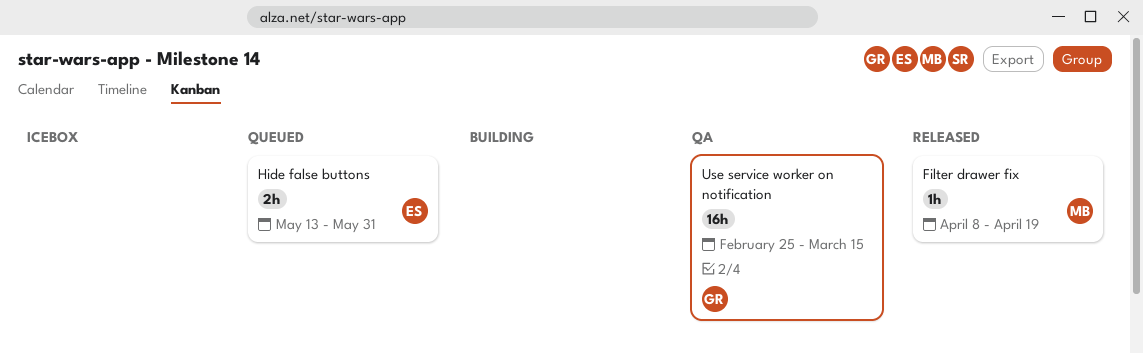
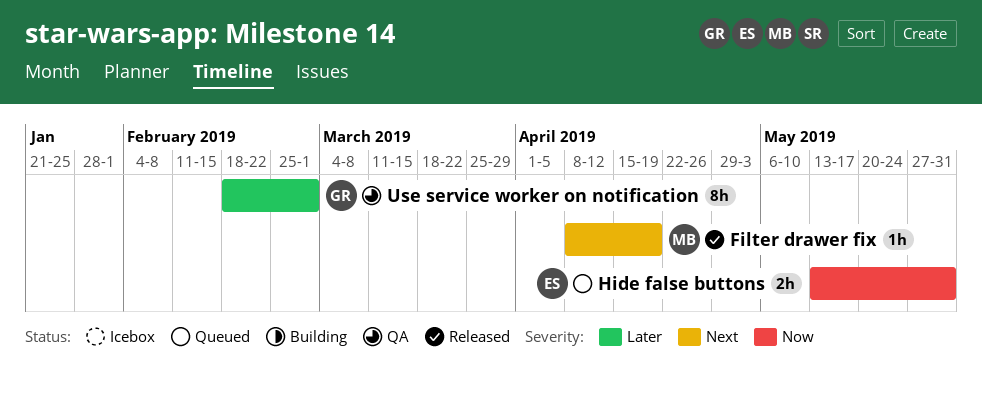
Use service worker on notification, estimate: 16h -> 8h
Use service worker on notification, start: Feb 25 -> Feb 18
Use service worker on notification, due: Mar 15 -> Mar 1

